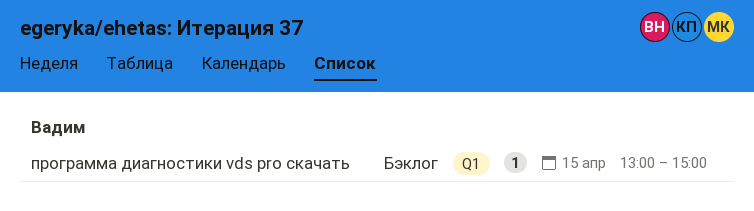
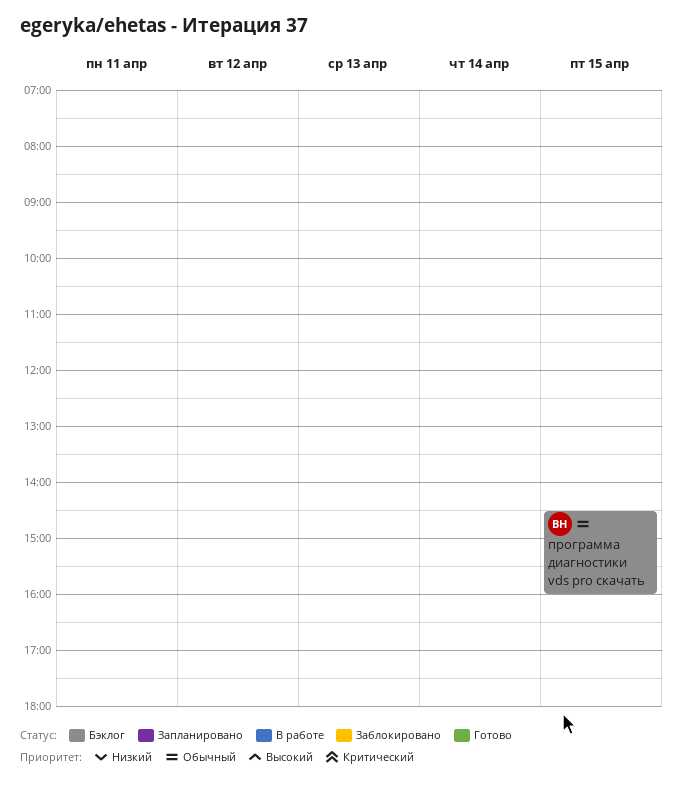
программа диагностики vds pro скачать, begins: 13:00 -> 14:30
программа диагностики vds pro скачать, ends: 15:00 -> 16:00

